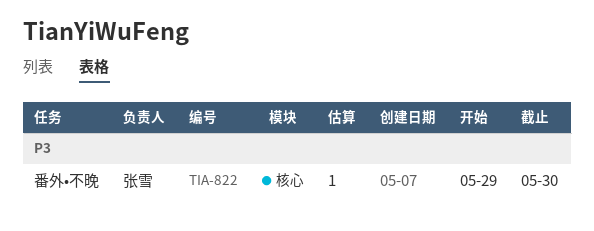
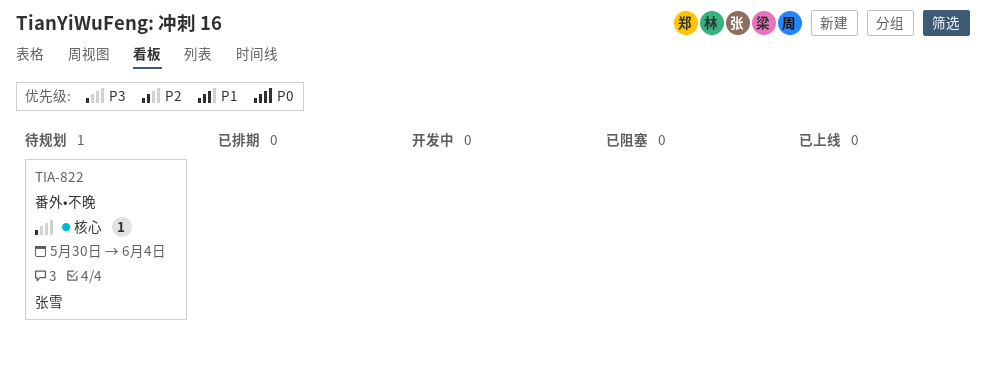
TIA-822, start: May 29 -> May 30
TIA-822, due: May 30 -> Jun 4

